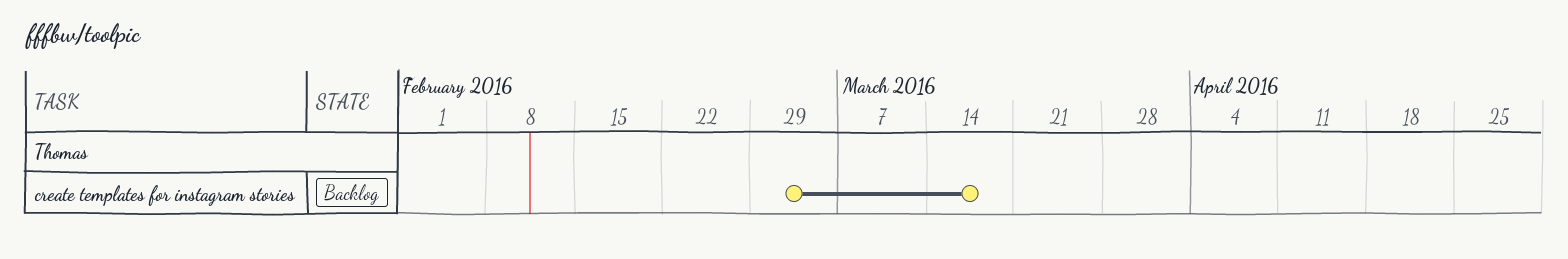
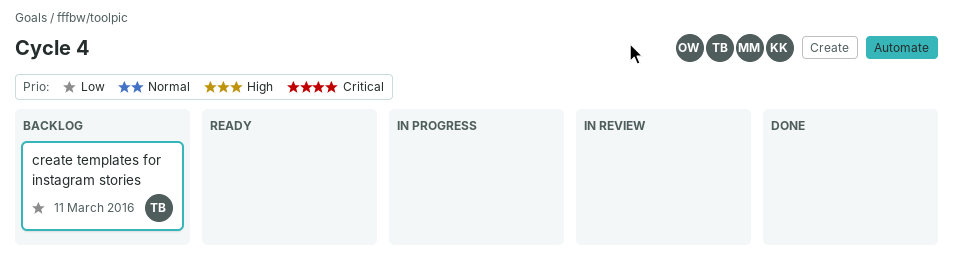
create templates for instagram stories, due: Mar 18 -> Mar 11

